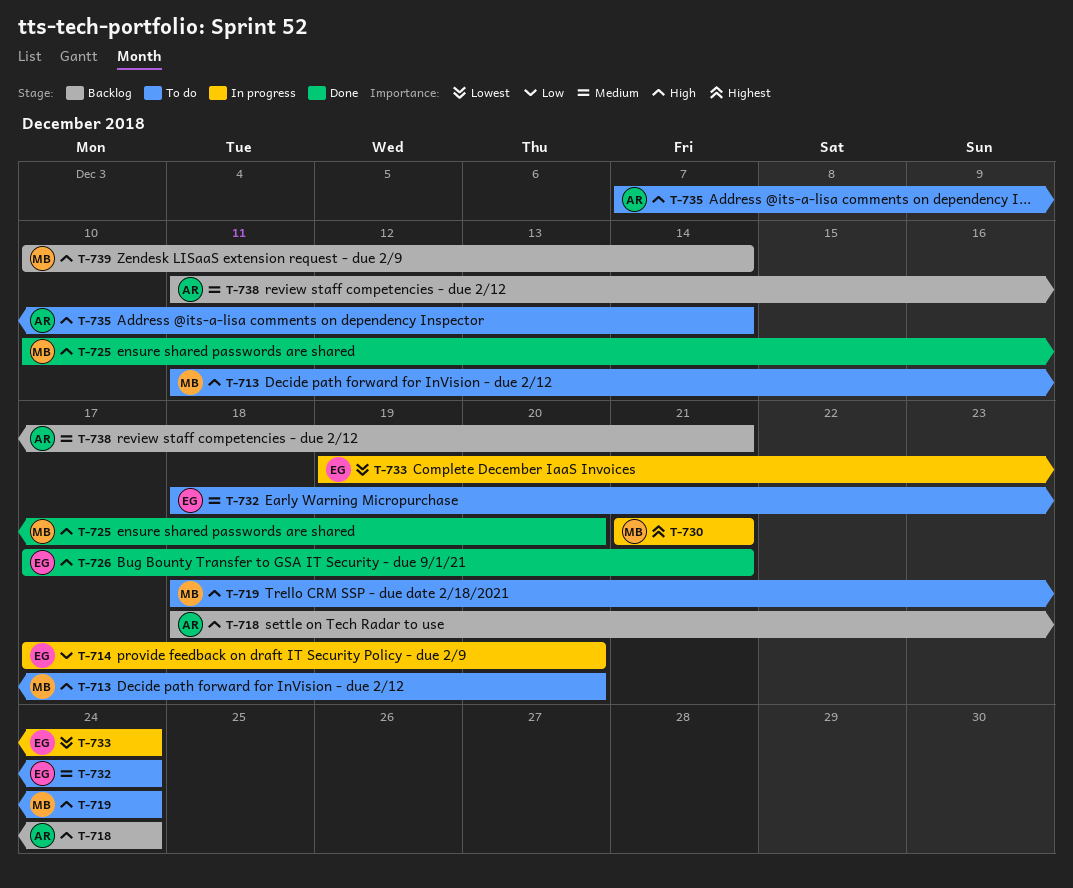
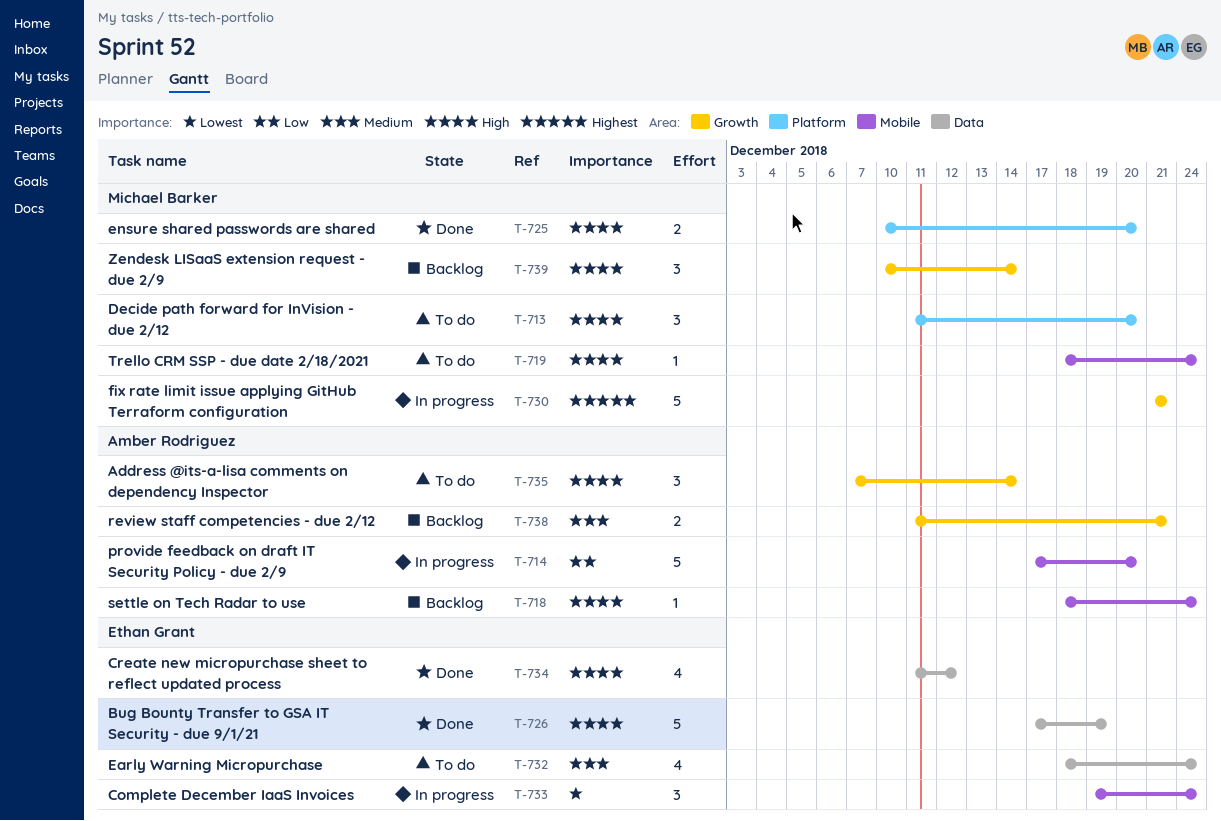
T-714, owner: Ethan Grant -> Amber Rodriguez
T-726, due: Dec 21 -> Dec 19
T-734: none -> present

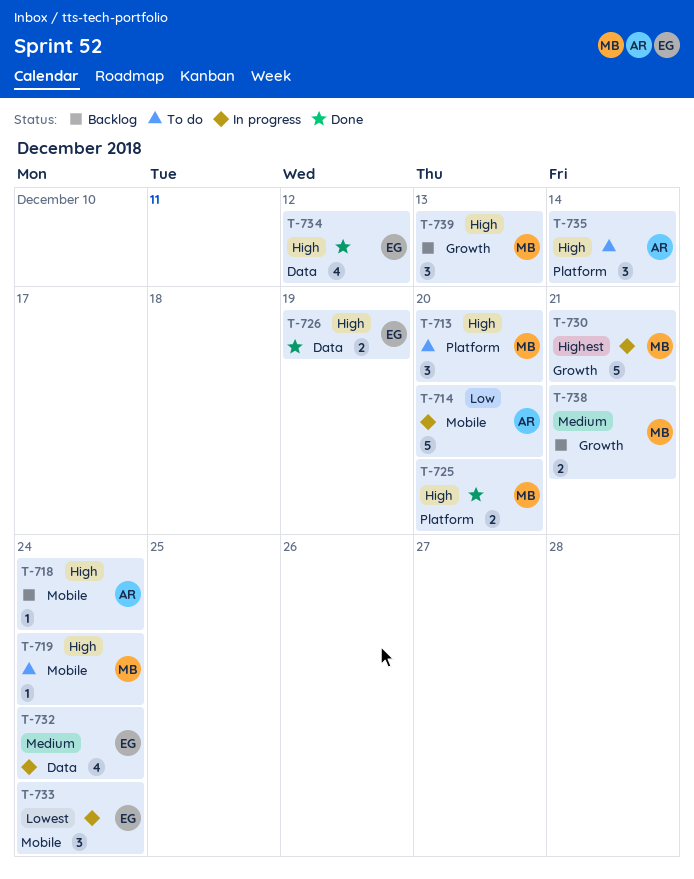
T-726, estimate: 5 -> 2
T-732, status: To do -> In progress
T-735, label: Growth -> Platform
T-738, owner: Amber Rodriguez -> Michael Barker
T-739, due: Dec 14 -> Dec 13

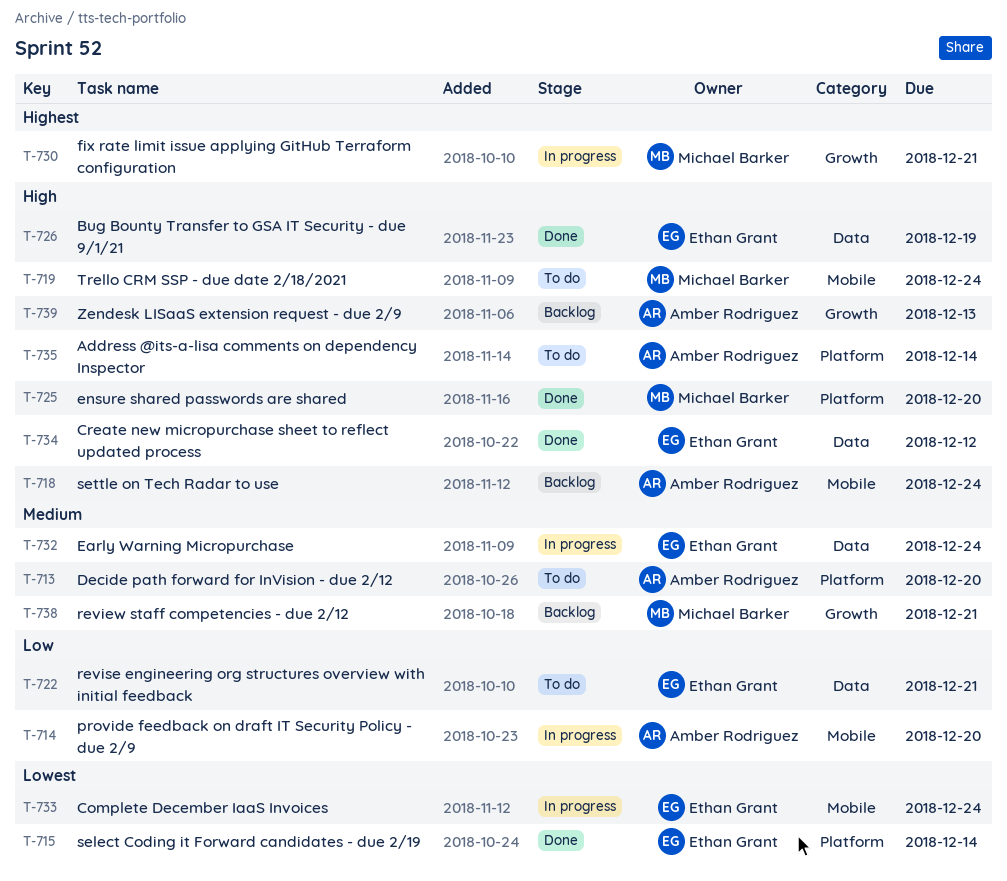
T-713, owner: Michael Barker -> Amber Rodriguez
T-713, priority: High -> Medium
T-715: none -> present
T-722: none -> present
T-739, owner: Michael Barker -> Amber Rodriguez

